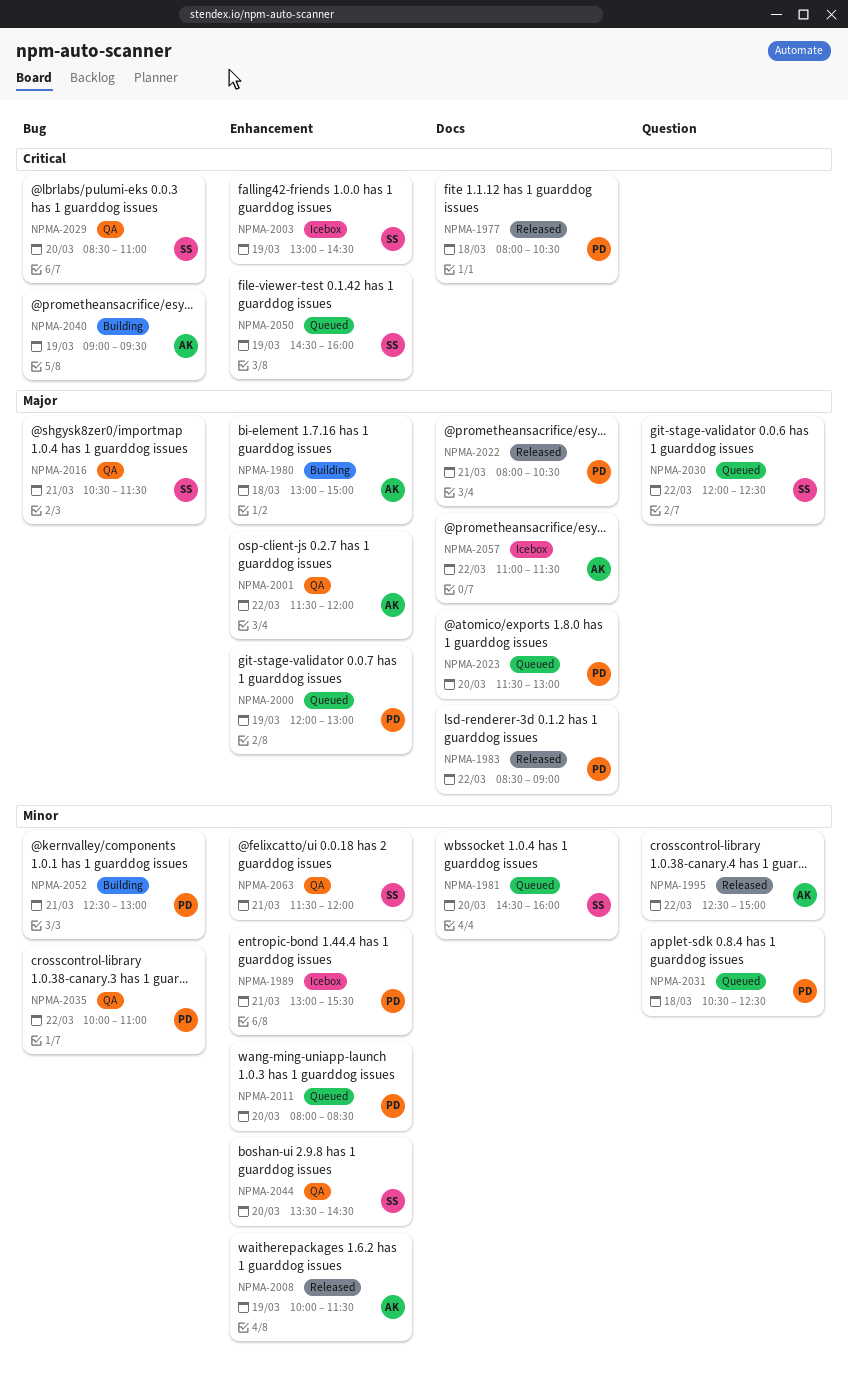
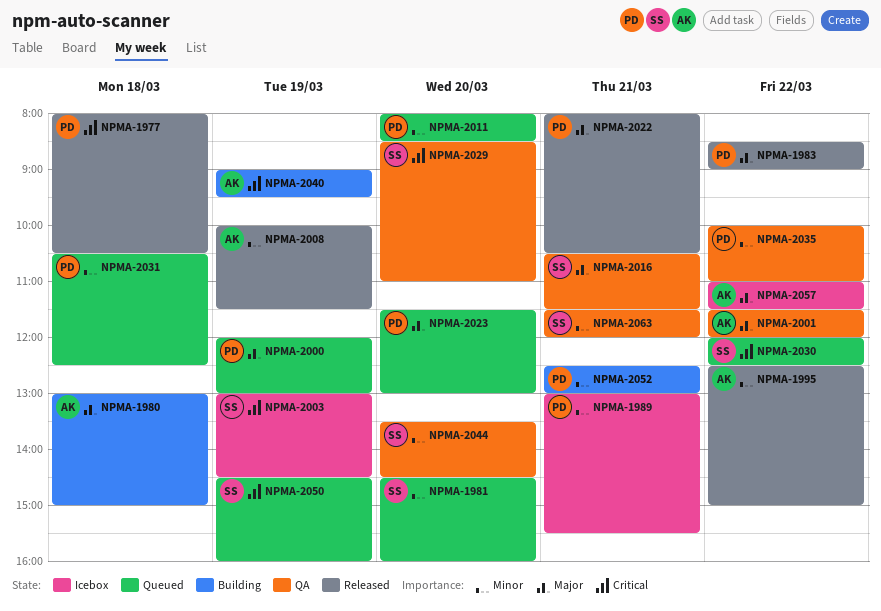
NPMA-2030, priority: Major -> Critical

